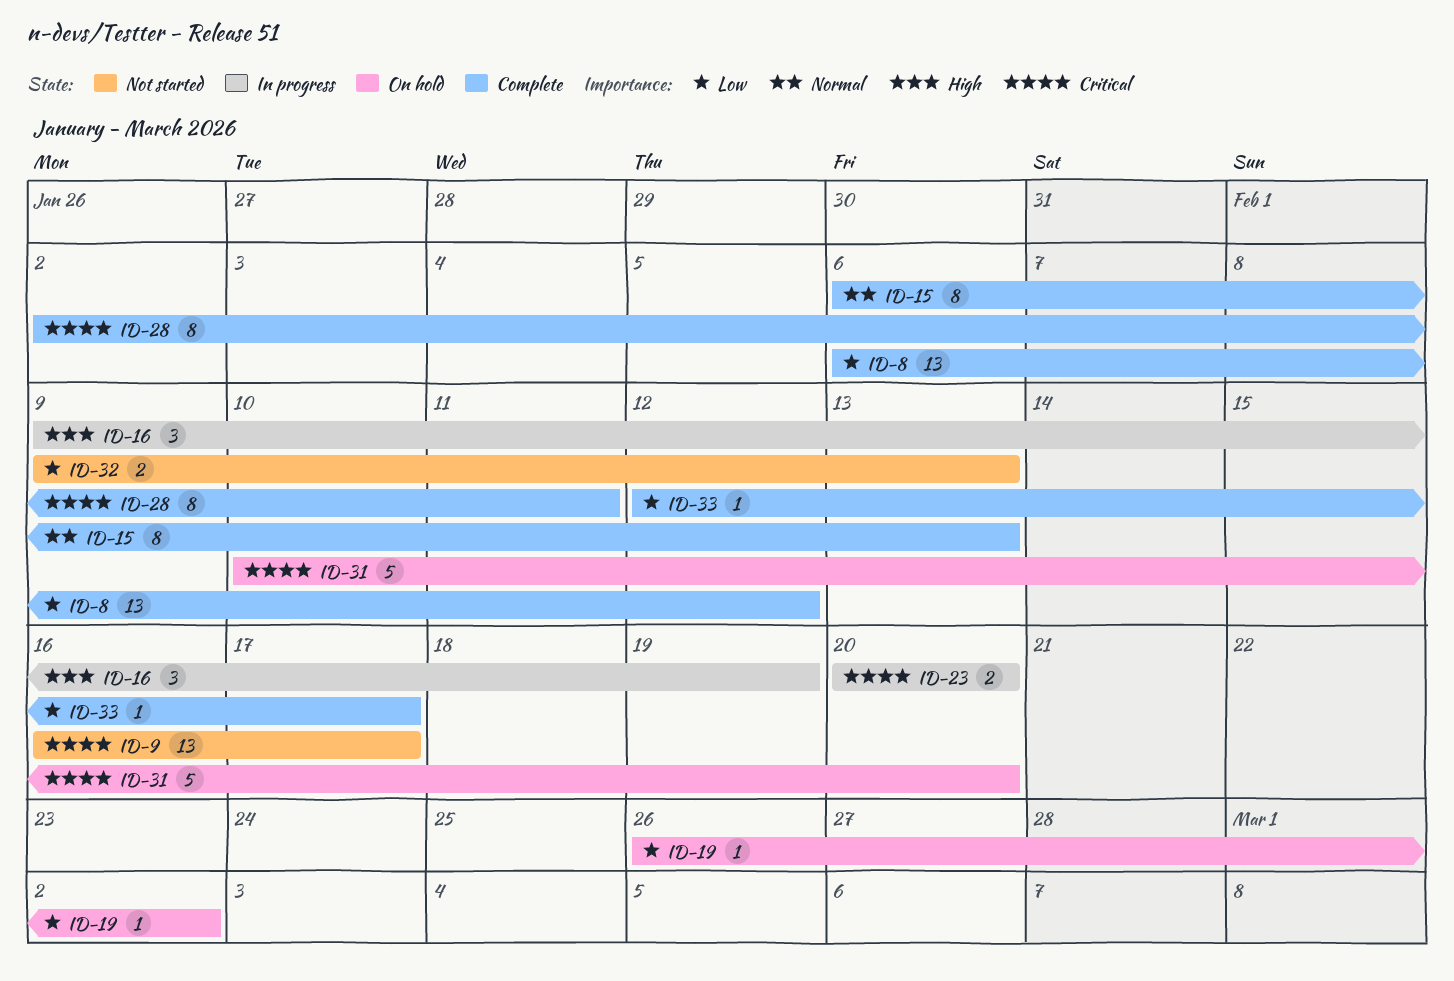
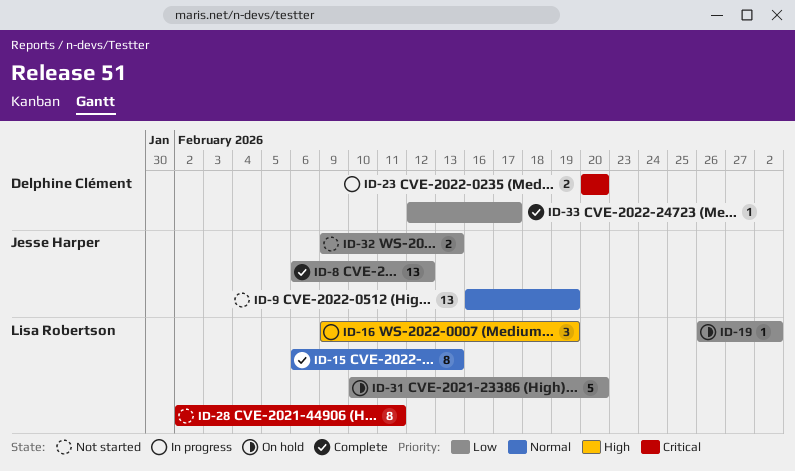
ID-9, priority: Critical -> Normal
ID-9, due: Feb 17 -> Feb 19
ID-28, status: Complete -> Not started
ID-31, priority: Critical -> Low

